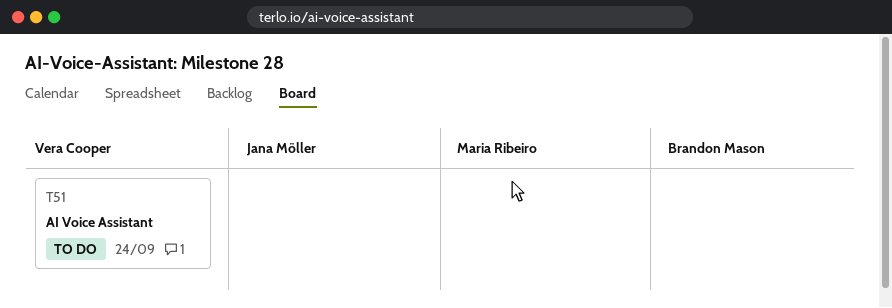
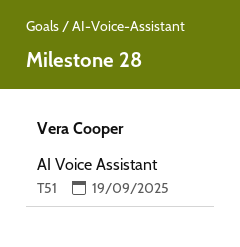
T51, due: Sep 24 -> Sep 19

